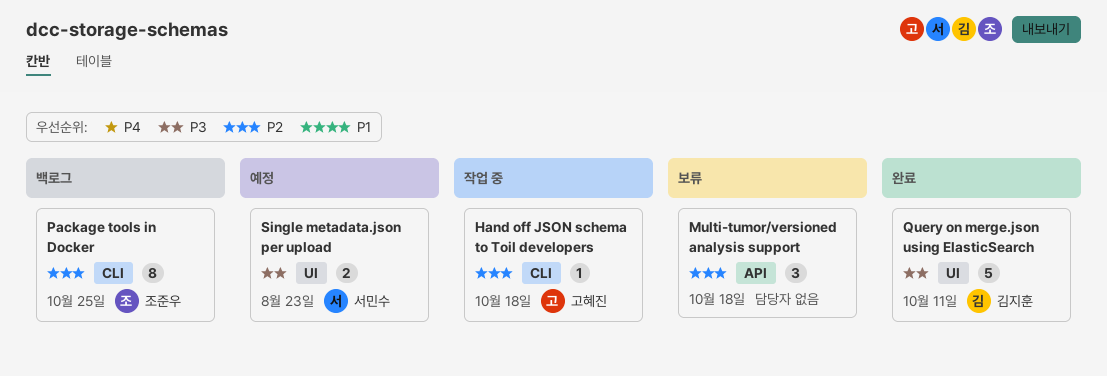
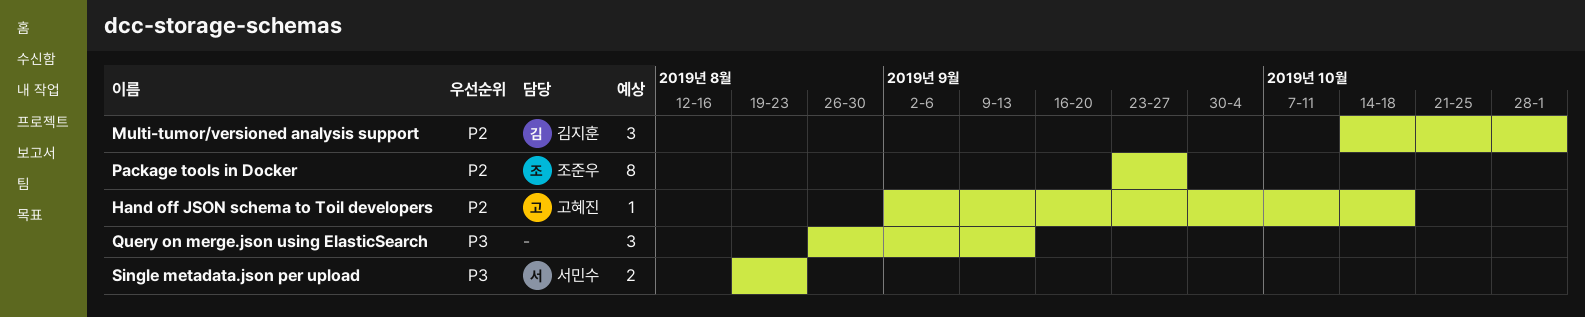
Multi-tumor/versioned analysis support, owner: none -> 김지훈
Multi-tumor/versioned analysis support, due: Oct 18 -> Nov 1
Package tools in Docker, due: Oct 25 -> Sep 27
Query on merge.json using ElasticSearch, owner: 김지훈 -> none
Query on merge.json using ElasticSearch, estimate: 5 -> 3
Query on merge.json using ElasticSearch, due: Oct 11 -> Sep 13

